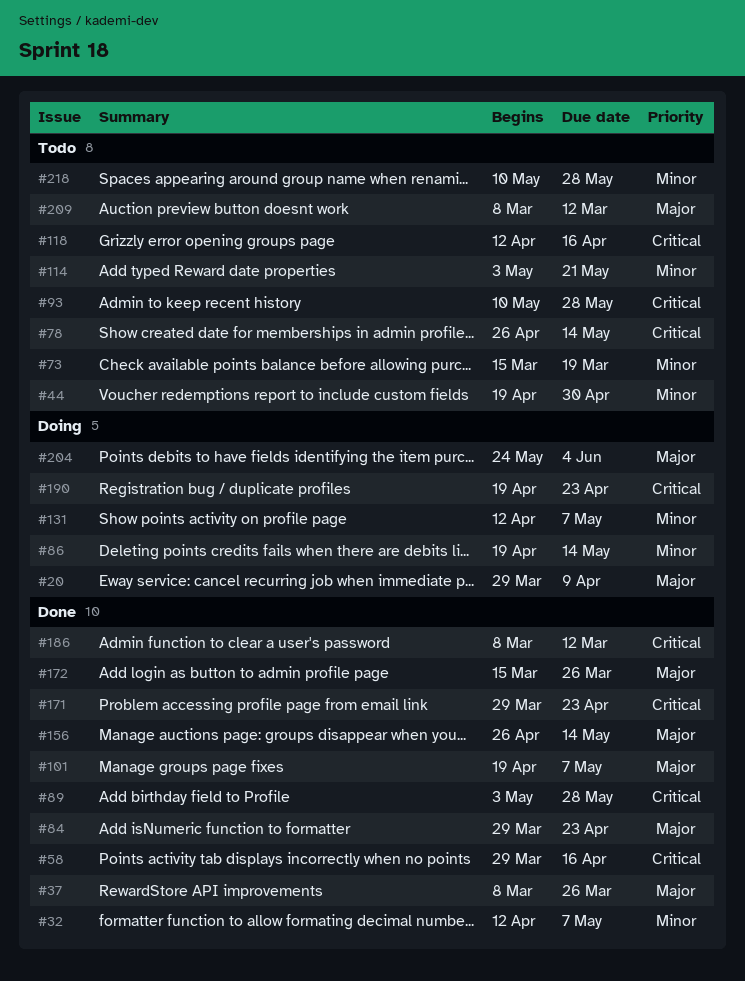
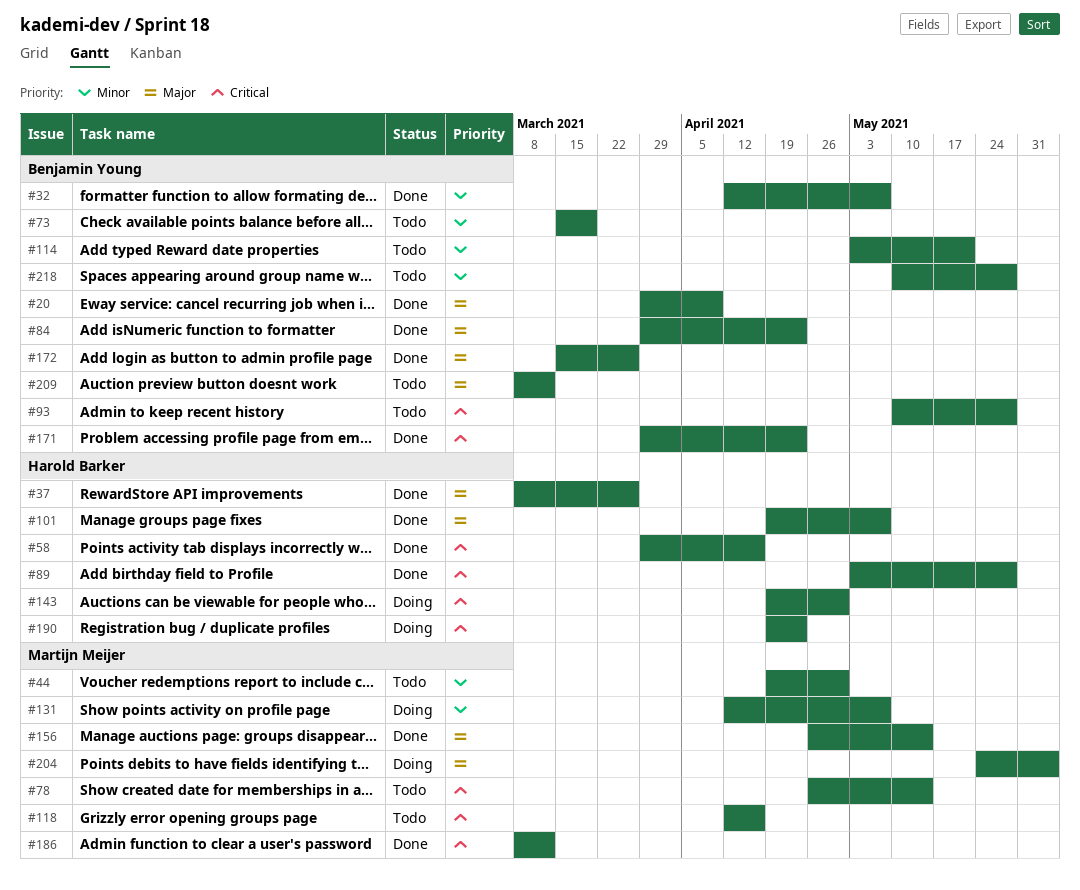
#20, status: Doing -> Done
#86: present -> none
#143: none -> present

